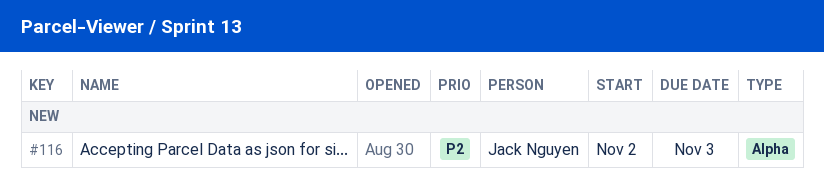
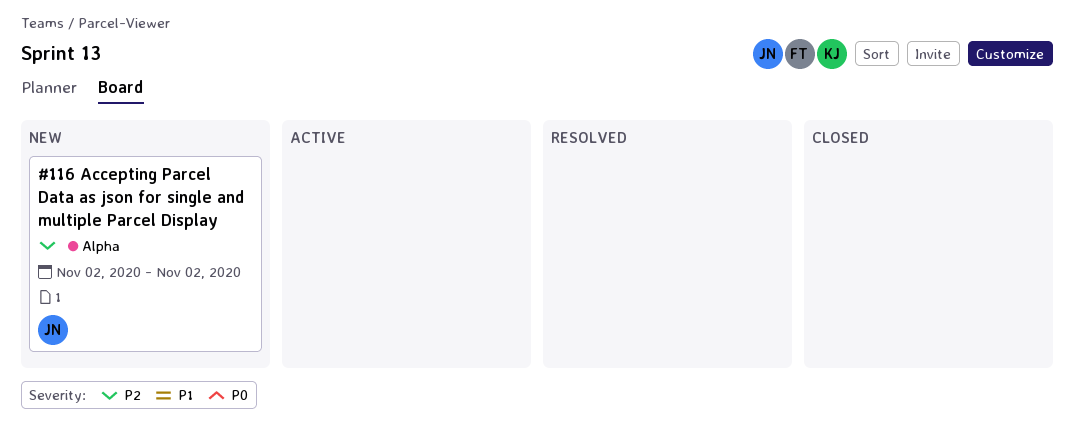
#116, due: Nov 3 -> Nov 2

